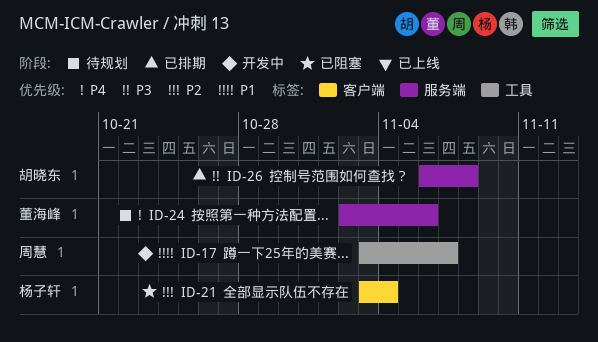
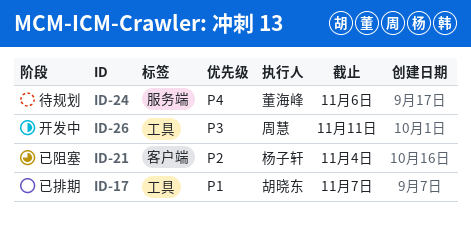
ID-17, status: 开发中 -> 已排期
ID-17, owner: 周慧 -> 胡晓东
ID-26, status: 已排期 -> 开发中
ID-26, owner: 胡晓东 -> 周慧
ID-26, label: 服务端 -> 工具
ID-26, due: Nov 8 -> Nov 11

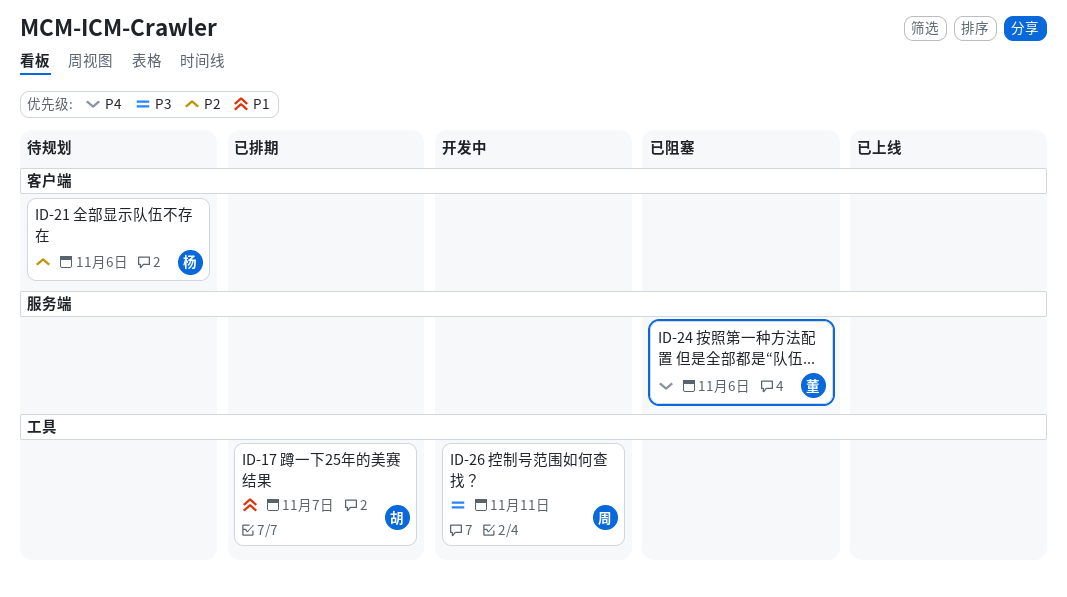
ID-21, status: 已阻塞 -> 待规划
ID-21, due: Nov 4 -> Nov 6
ID-24, status: 待规划 -> 已阻塞

